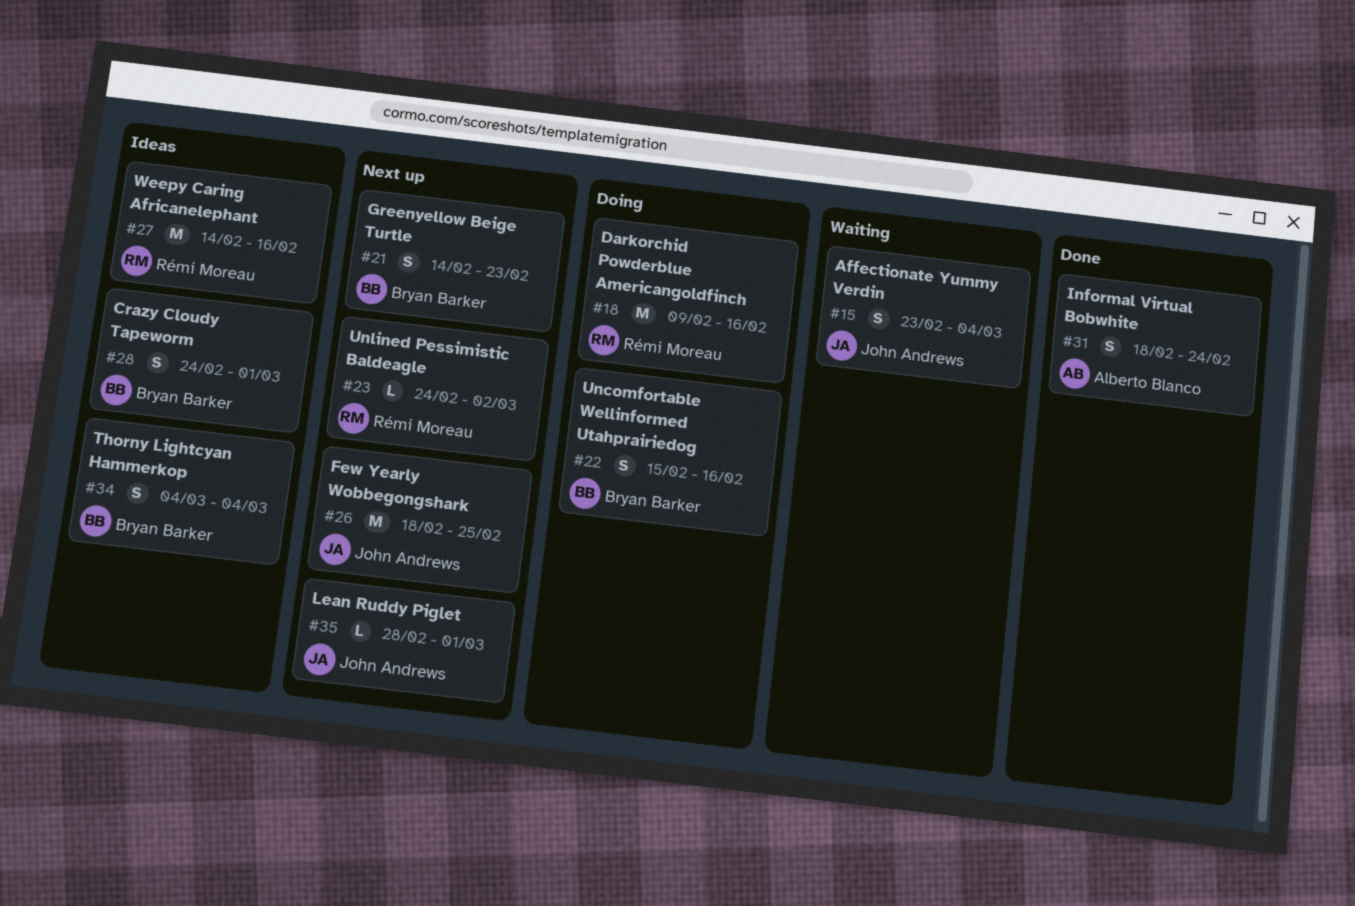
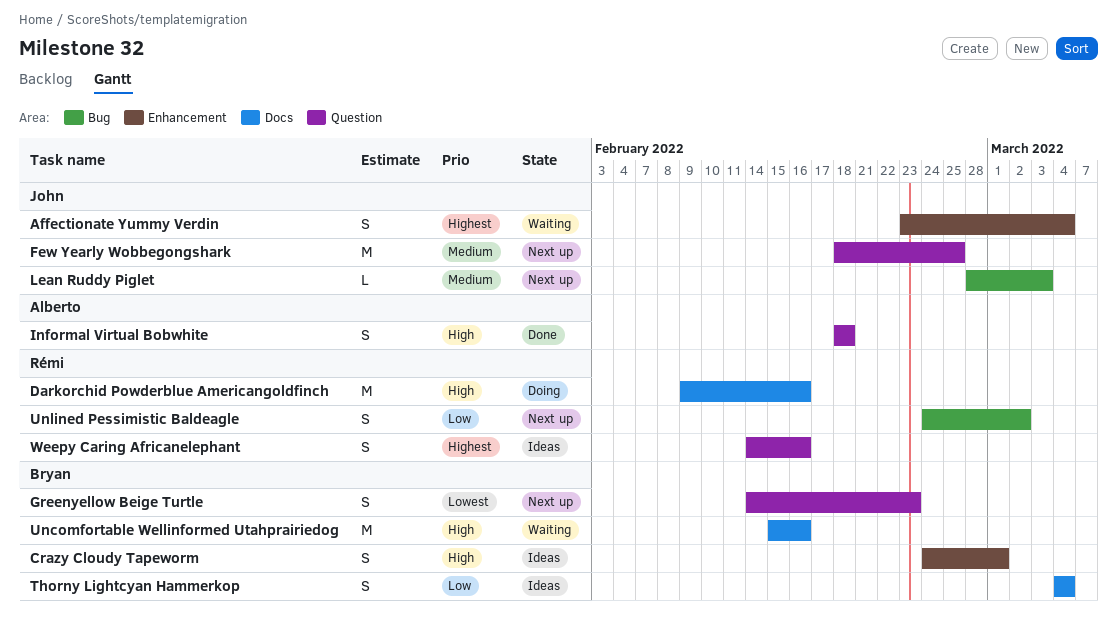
Informal Virtual Bobwhite, due: Feb 24 -> Feb 18
Lean Ruddy Piglet, due: Mar 1 -> Mar 3
Uncomfortable Wellinformed Utahprairiedog, status: Doing -> Waiting
Uncomfortable Wellinformed Utahprairiedog, estimate: S -> M
Unlined Pessimistic Baldeagle, estimate: L -> S
Weepy Caring Africanelephant, estimate: M -> S

